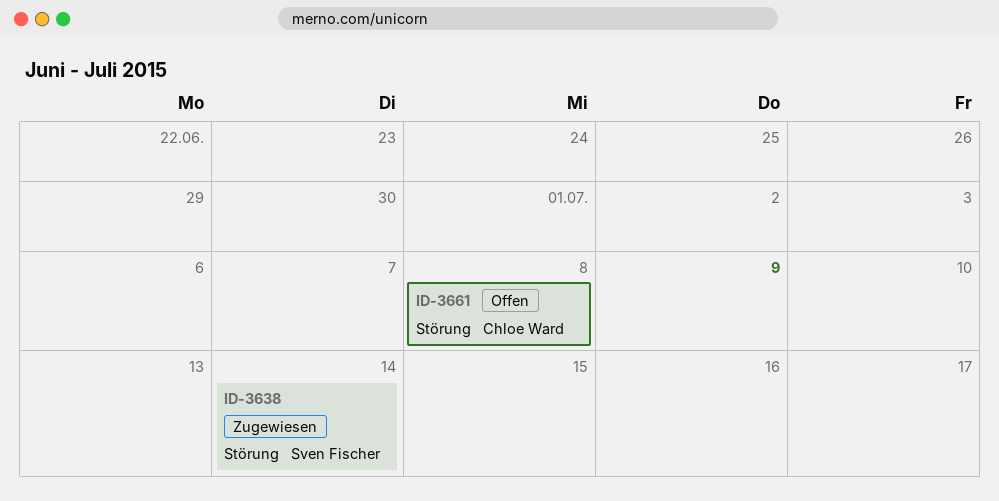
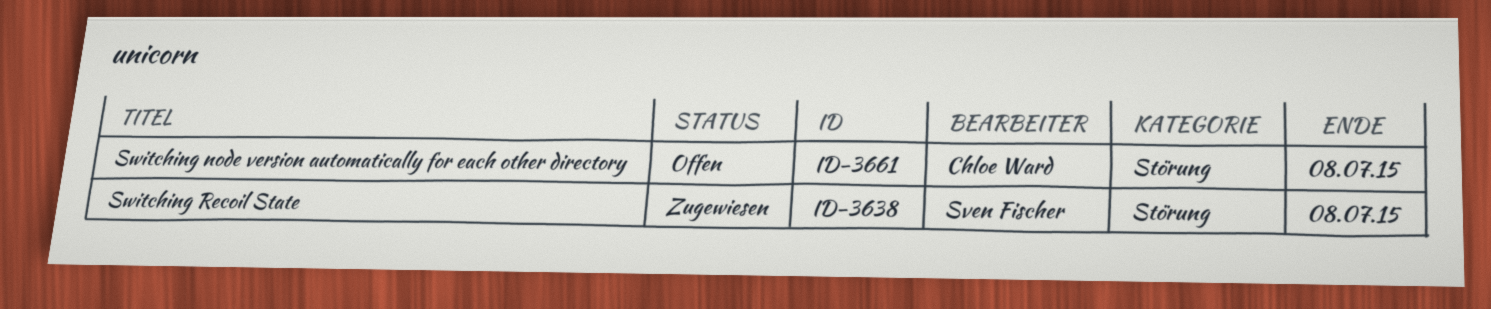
ID-3638, due: Jul 14 -> Jul 8

